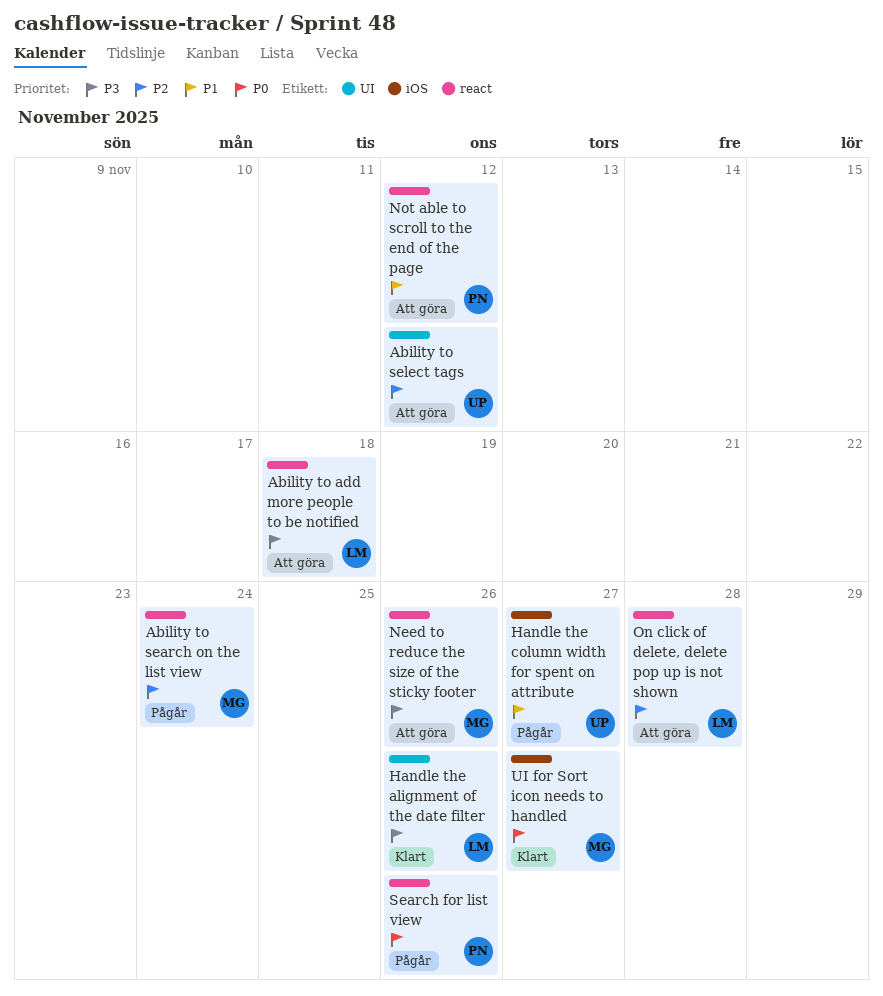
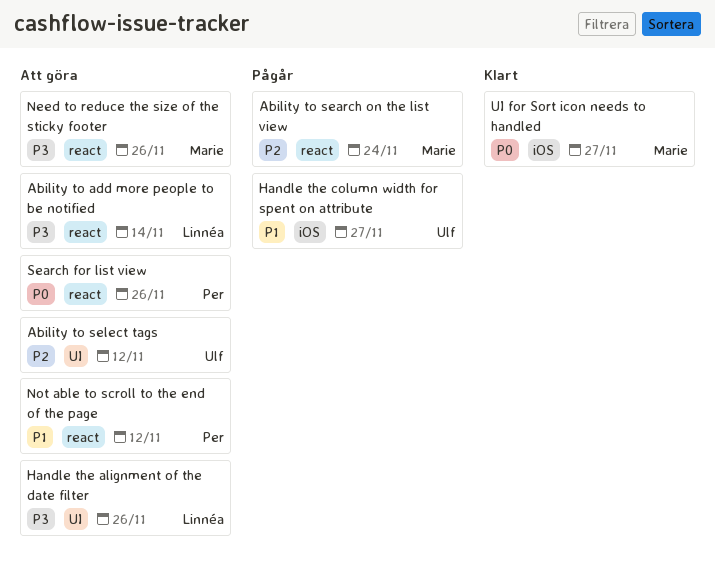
Ability to add more people to be notified, due: Nov 18 -> Nov 14
Handle the alignment of the date filter, status: Klart -> Att göra
On click of delete, delete pop up is not shown: present -> none
Search for list view, status: Pågår -> Att göra

